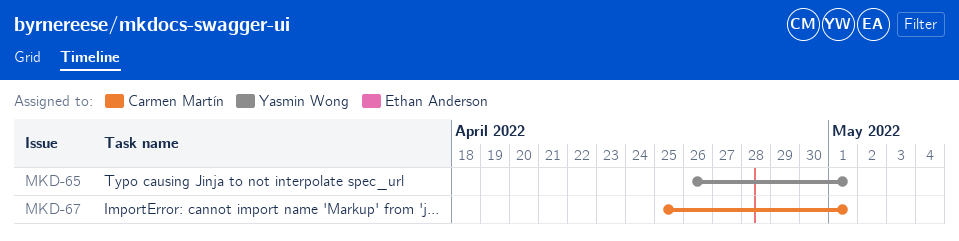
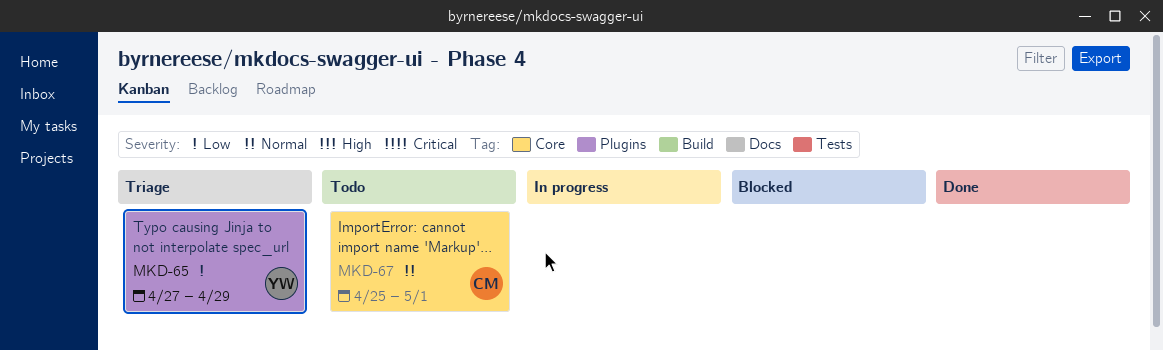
MKD-65, start: Apr 26 -> Apr 27
MKD-65, due: May 1 -> Apr 29

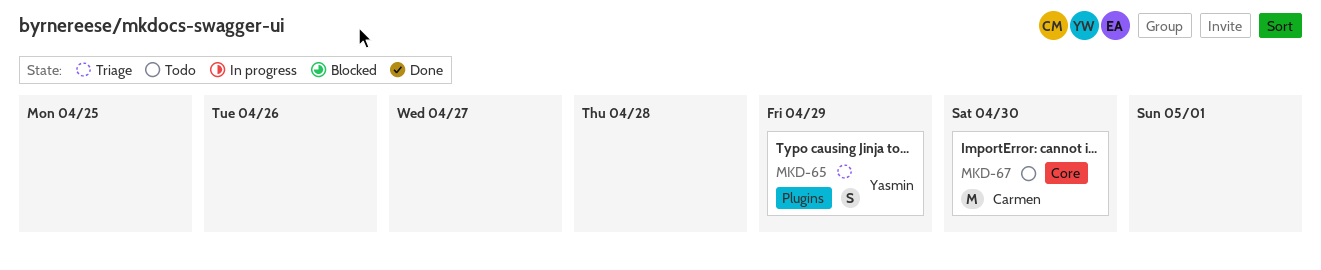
MKD-67, due: May 1 -> Apr 30

